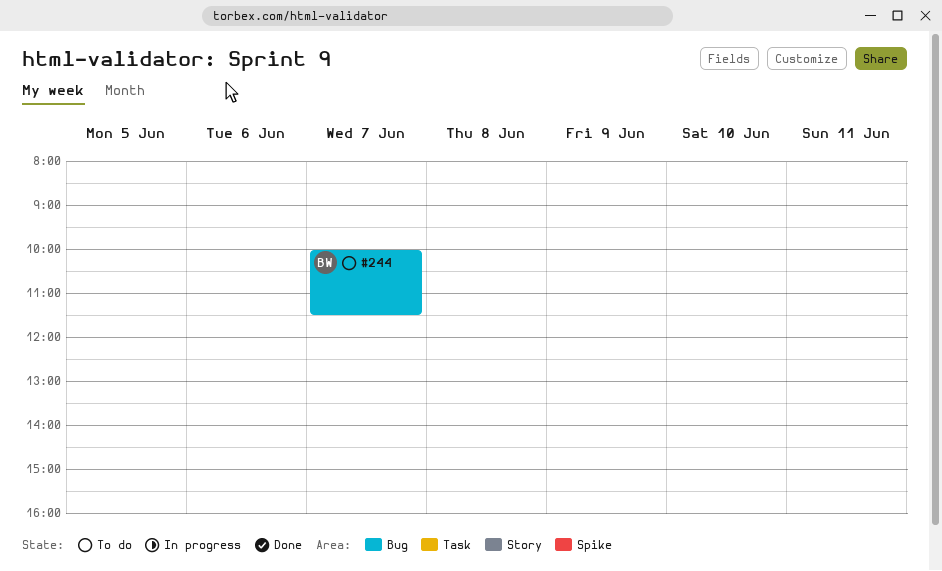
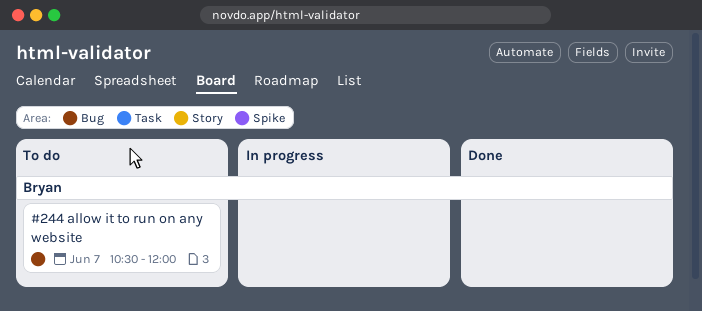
#244, begins: 10:00 -> 10:30
#244, ends: 11:30 -> 12:00

